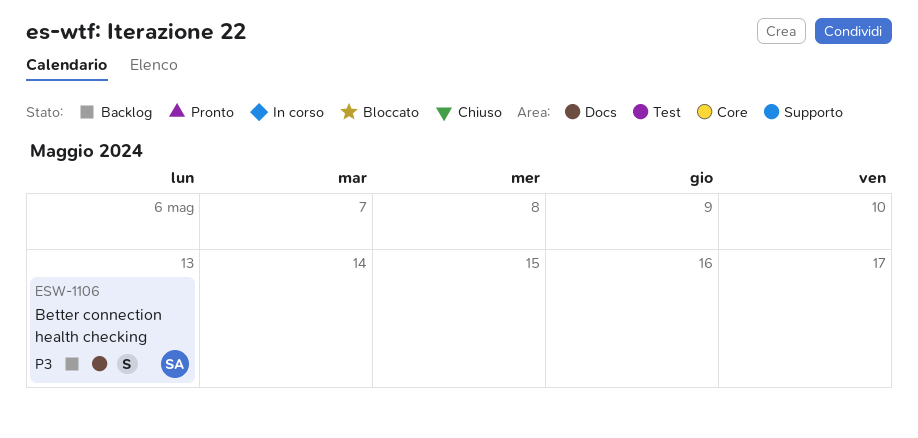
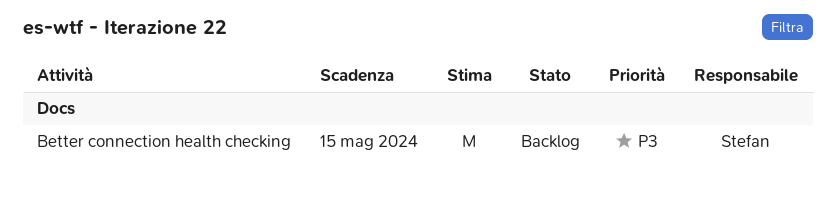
Better connection health checking, estimate: S -> M
Better connection health checking, due: May 13 -> May 15

